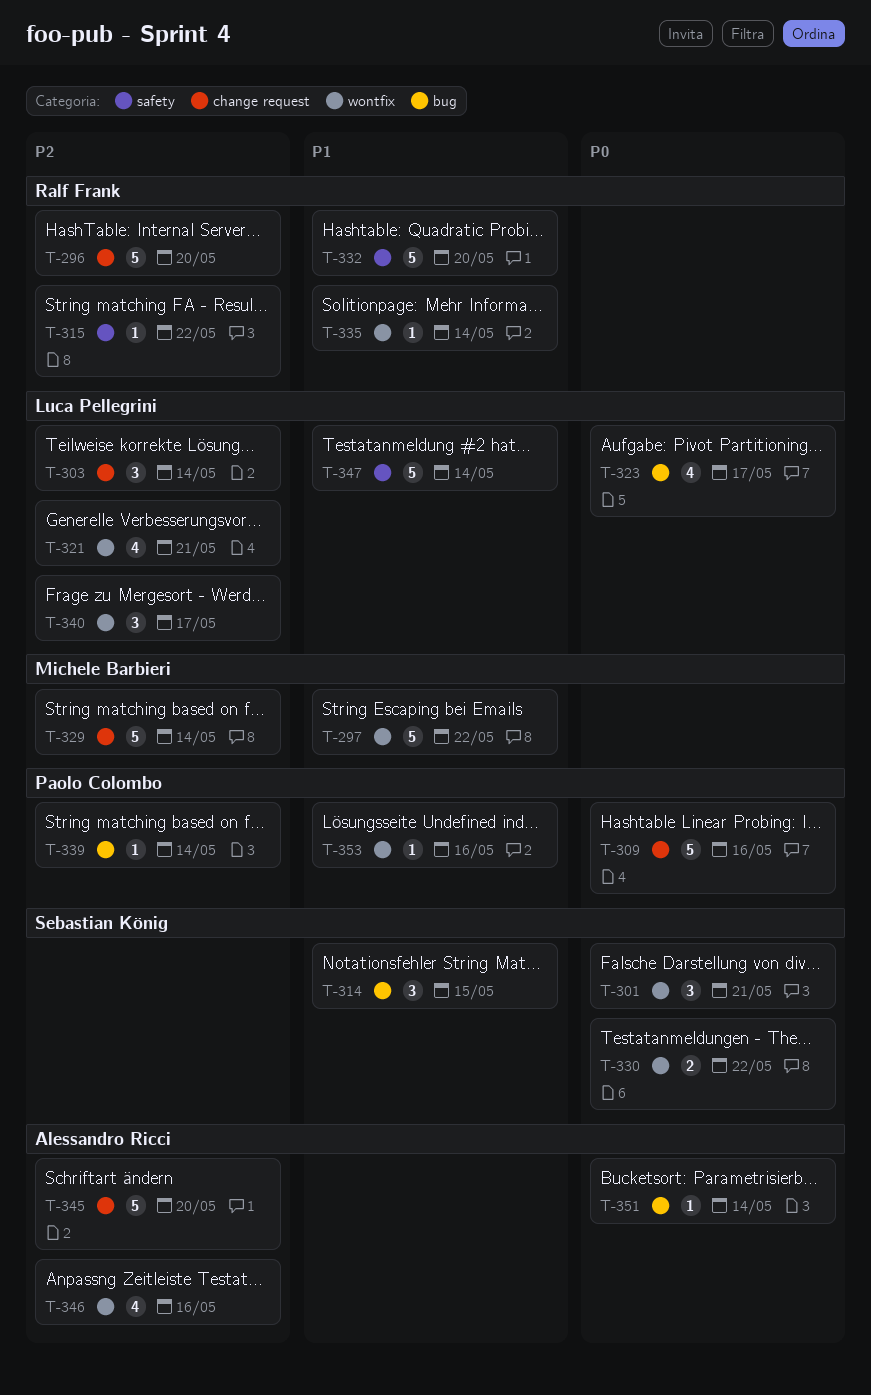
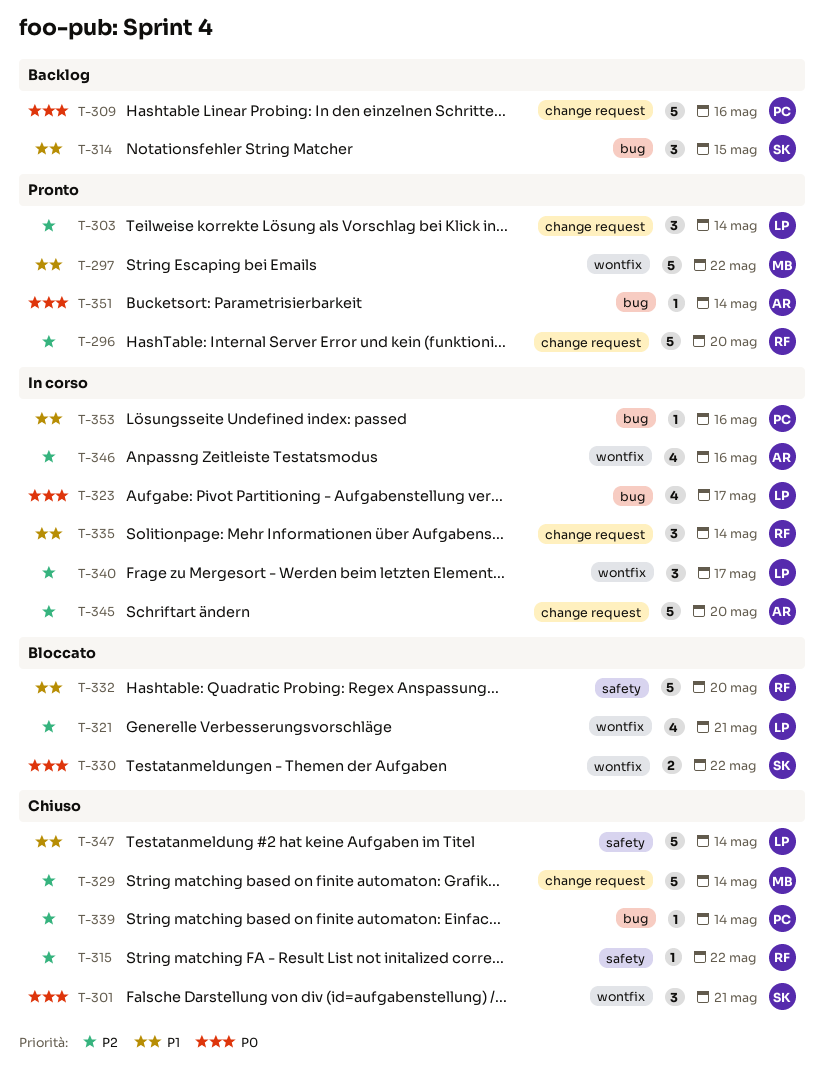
T-335, label: wontfix -> change request
T-335, estimate: 1 -> 3
T-353, label: wontfix -> bug

